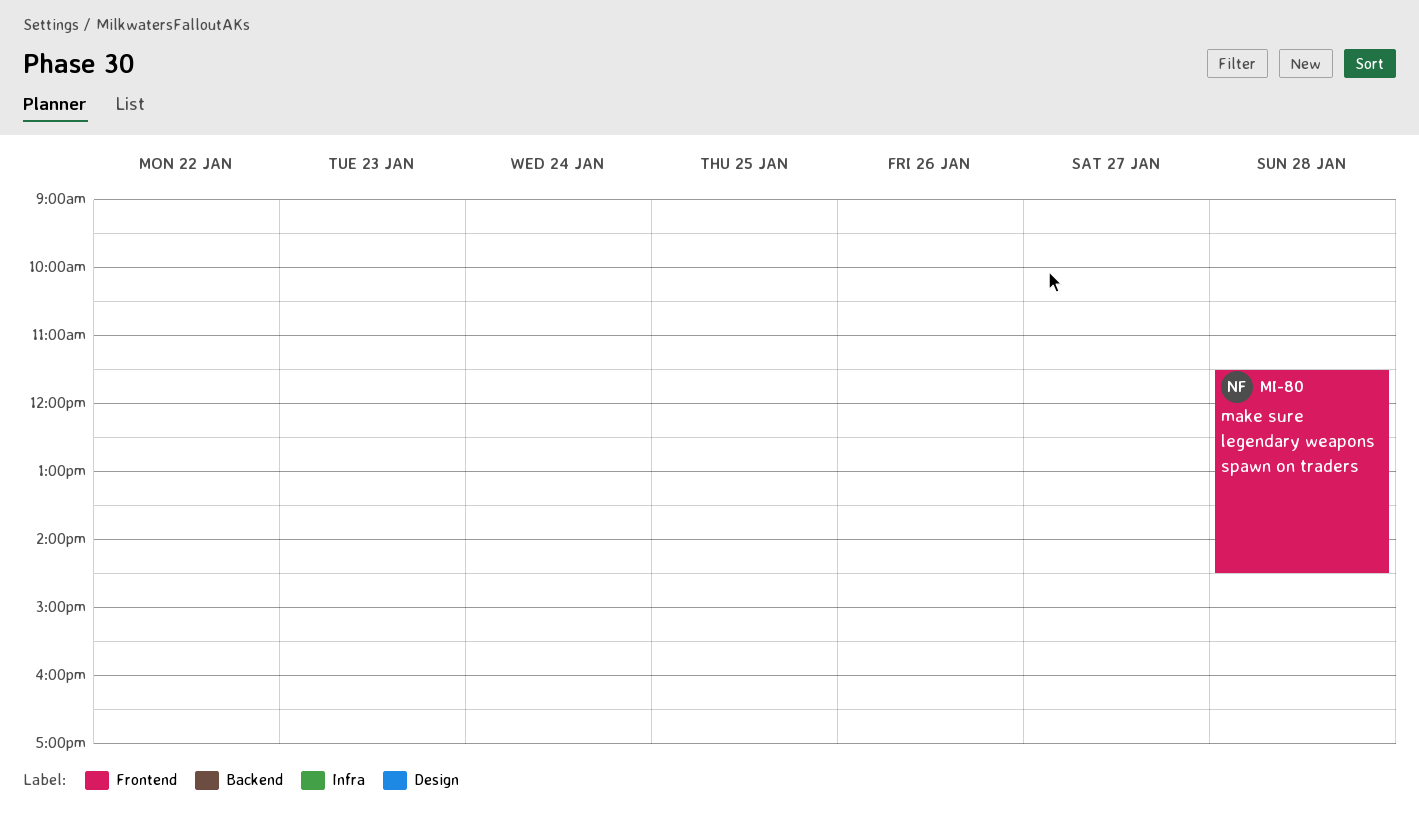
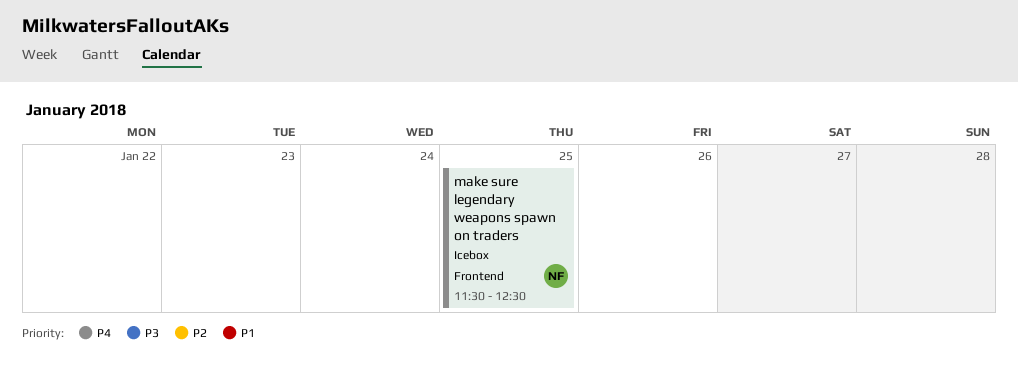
make sure legendary weapons spawn on traders, day: Jan 28 -> Jan 25
make sure legendary weapons spawn on traders, ends: 14:30 -> 12:30

